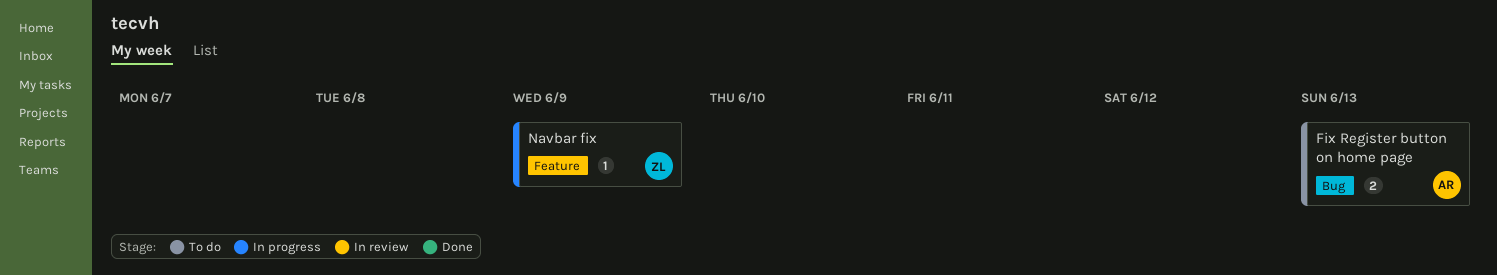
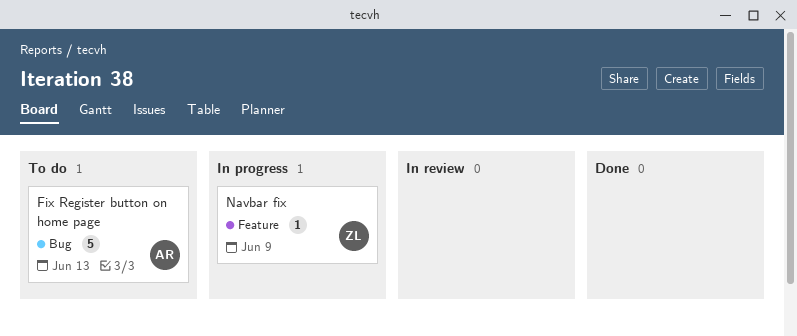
Fix Register button on home page, estimate: 2 -> 5

